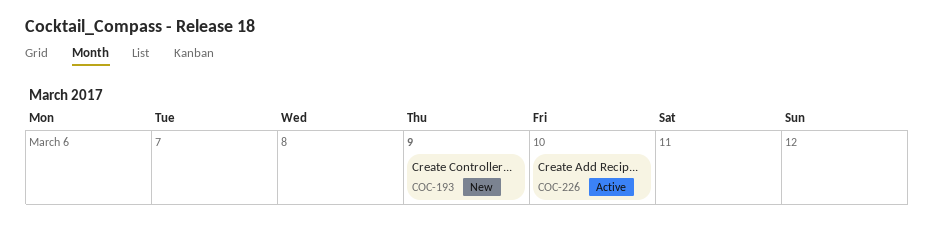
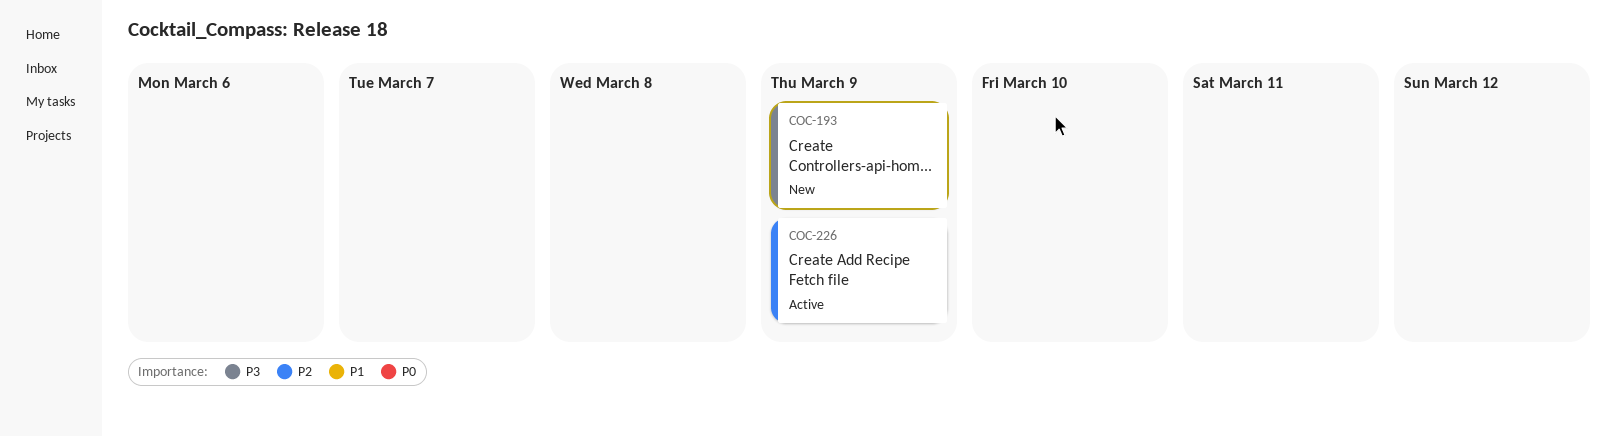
COC-226, due: Mar 10 -> Mar 9

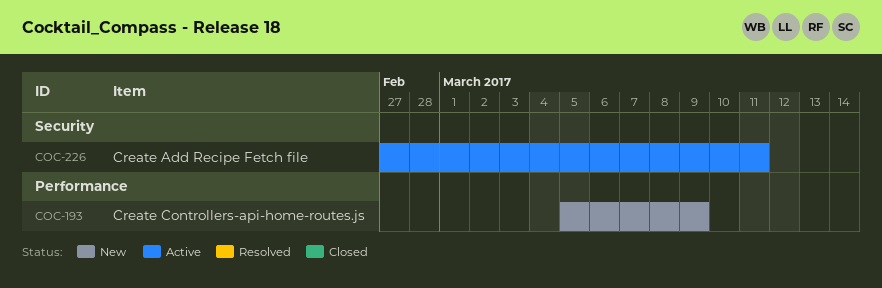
COC-226, due: Mar 9 -> Mar 11

